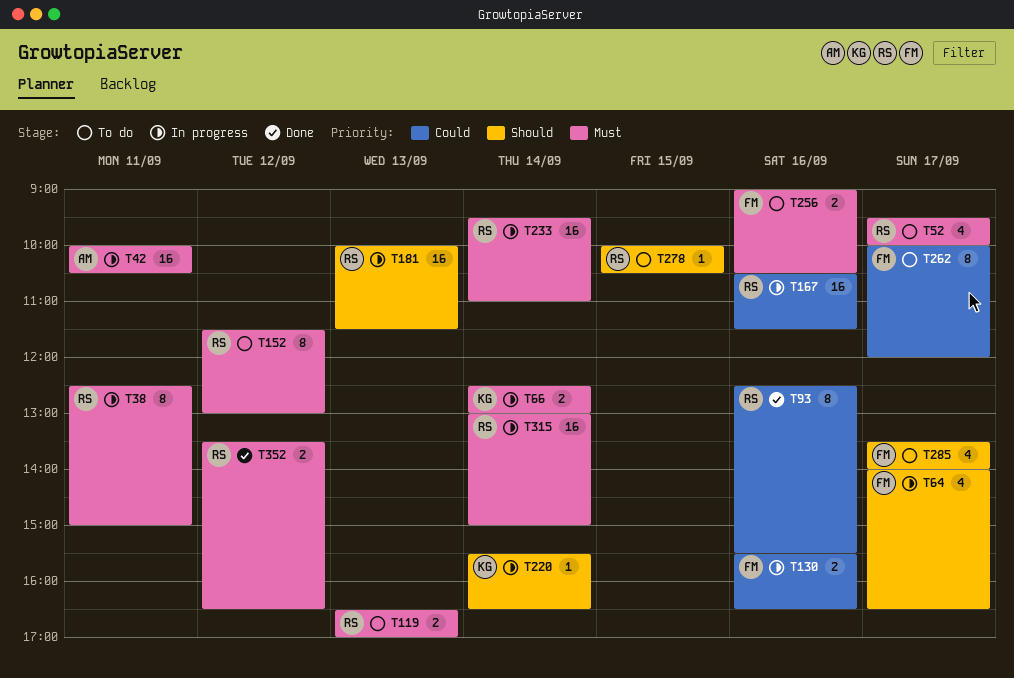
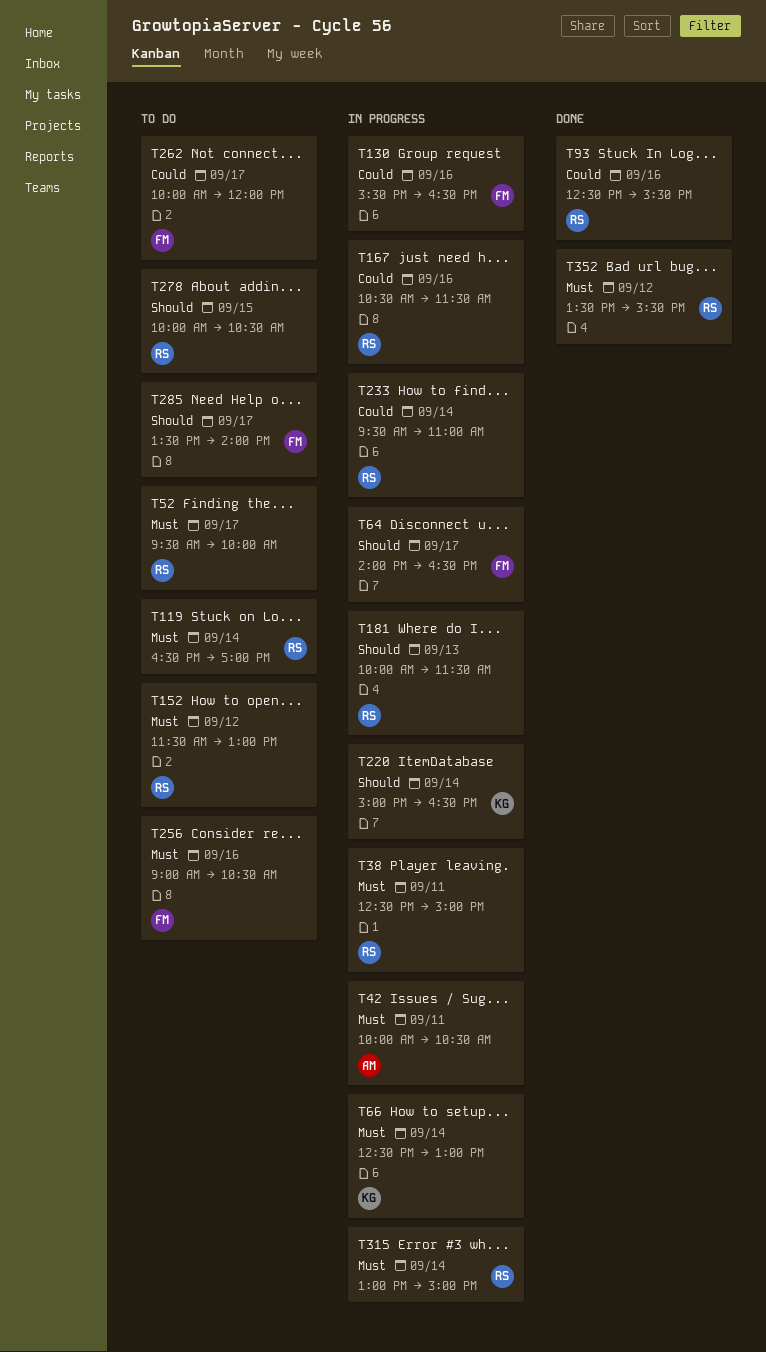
T119, day: Sep 13 -> Sep 14
T220, begins: 15:30 -> 15:00
T233, priority: Must -> Could
T352, ends: 16:30 -> 15:30

